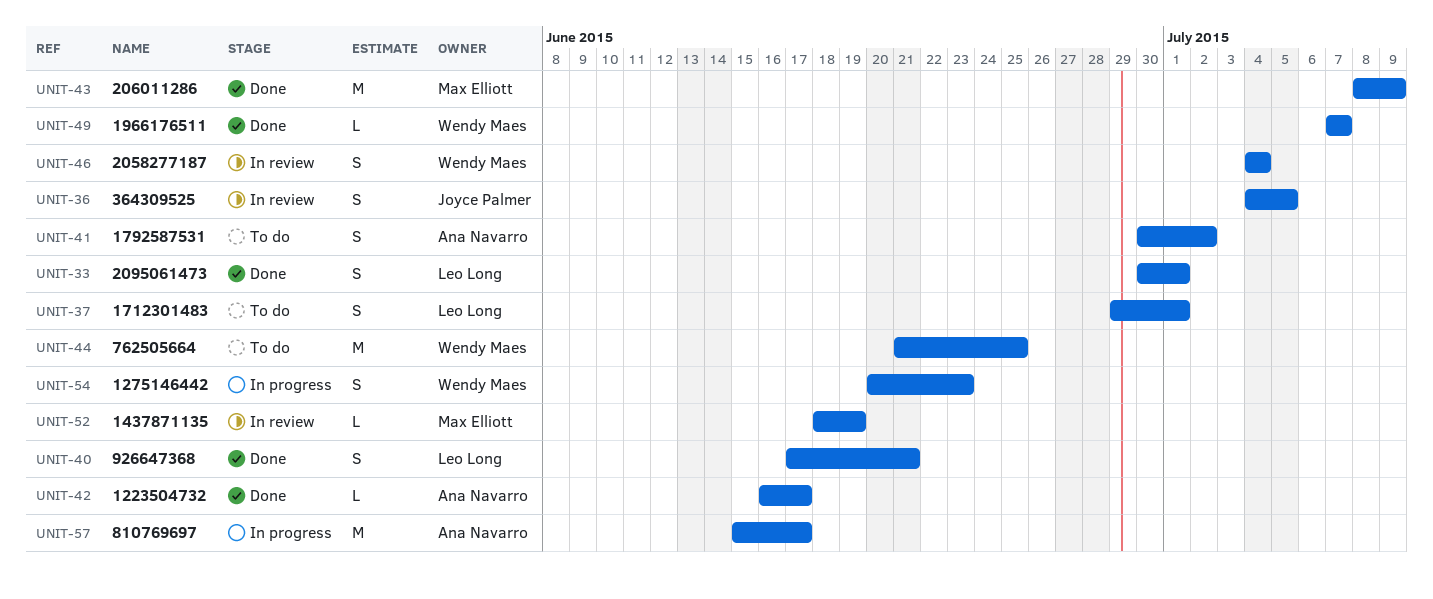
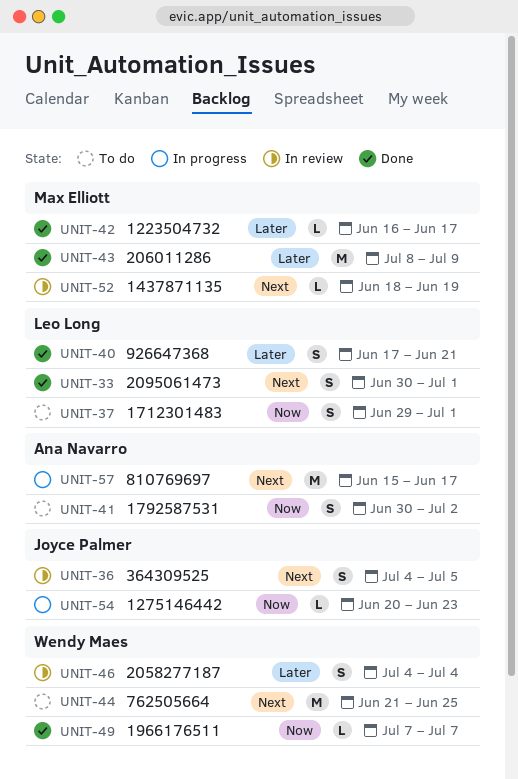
UNIT-42, owner: Ana Navarro -> Max Elliott
UNIT-54, owner: Wendy Maes -> Joyce Palmer
UNIT-54, estimate: S -> L

